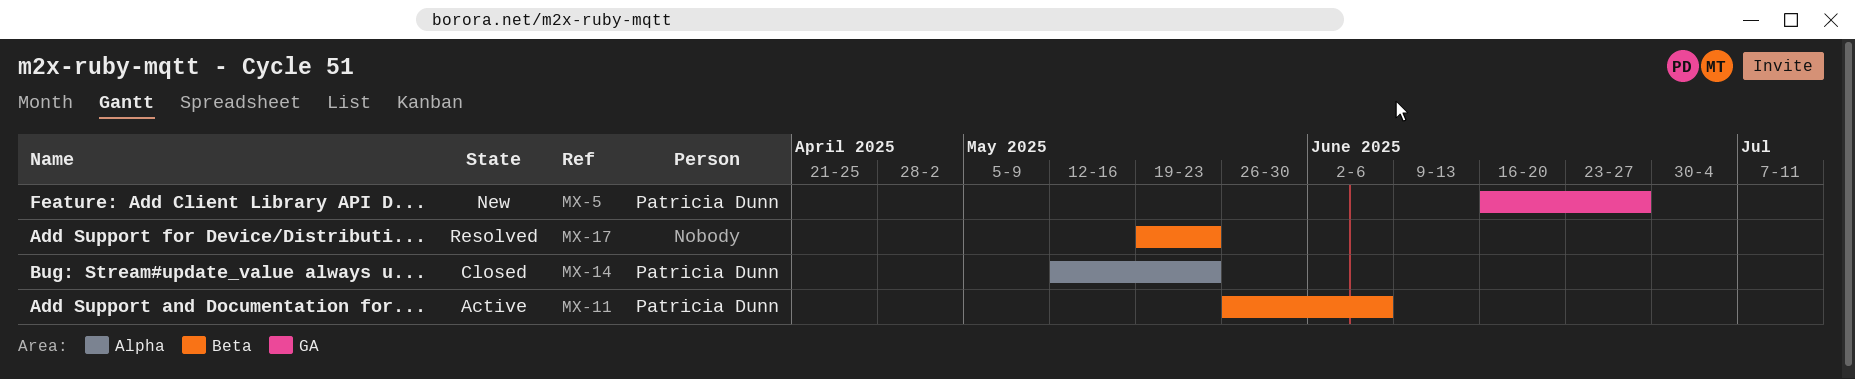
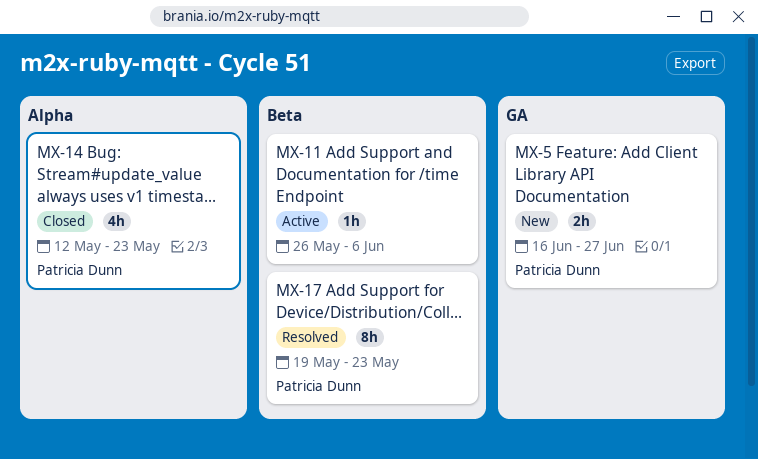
MX-11, owner: Patricia Dunn -> none
MX-17, owner: none -> Patricia Dunn

